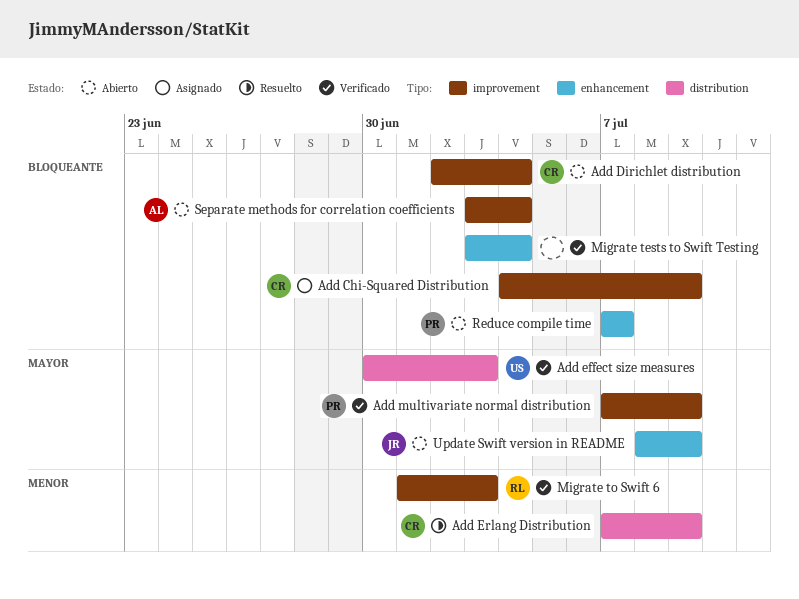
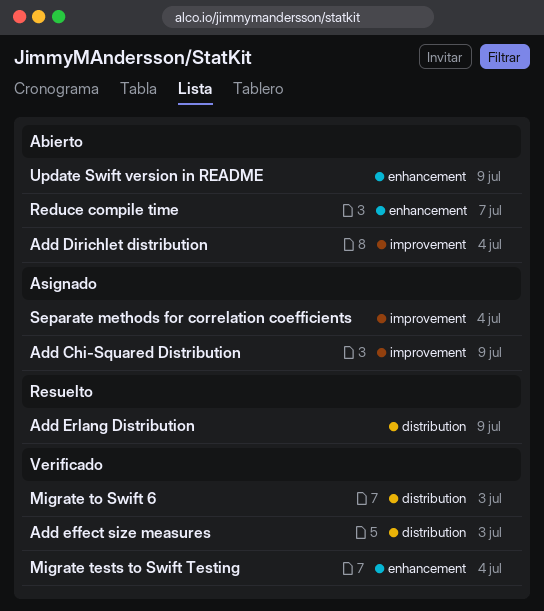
Add multivariate normal distribution: present -> none
Migrate to Swift 6, label: improvement -> distribution
Separate methods for correlation coefficients, status: Abierto -> Asignado

